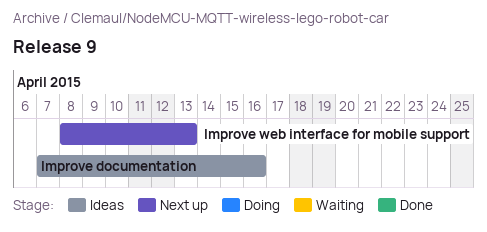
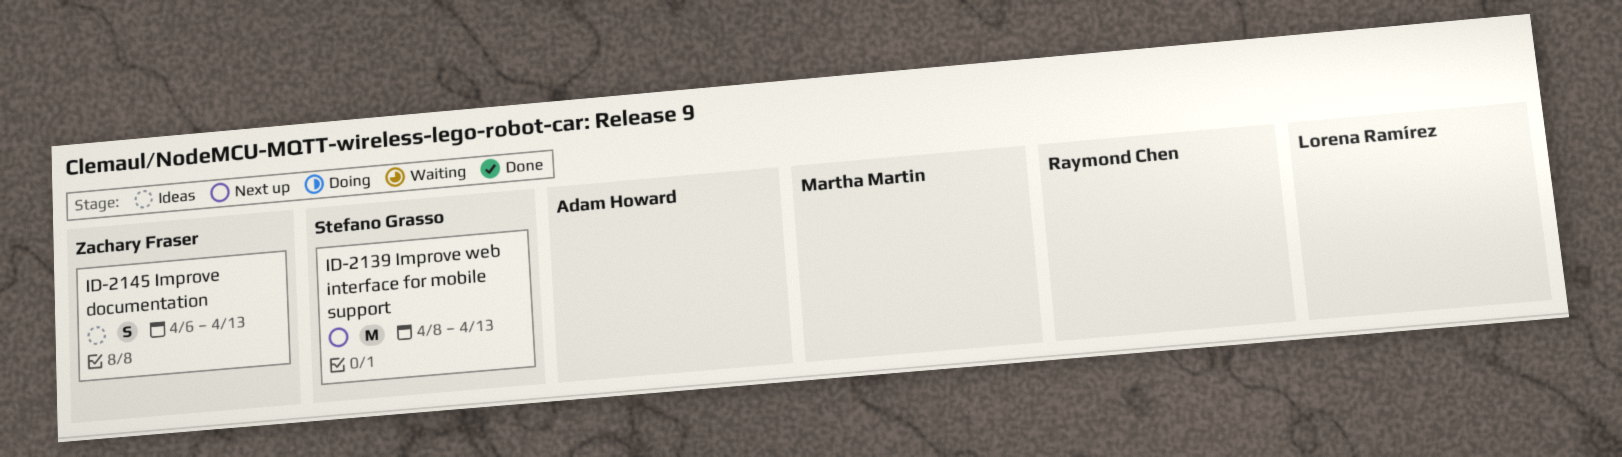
Improve documentation, start: Apr 7 -> Apr 6
Improve documentation, due: Apr 16 -> Apr 13

